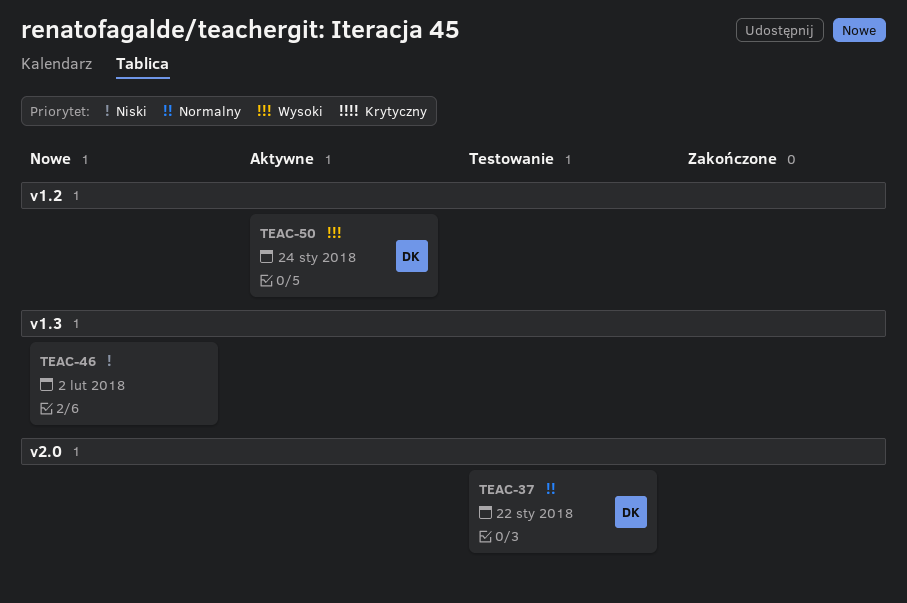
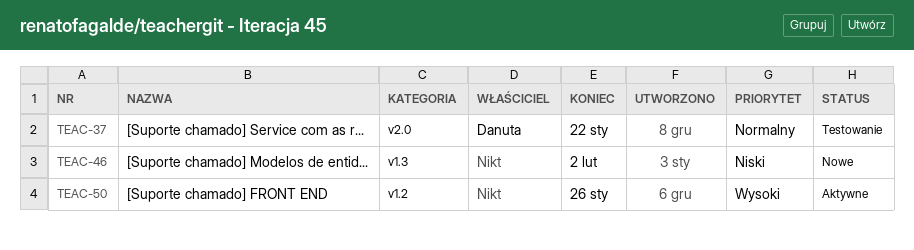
TEAC-50, owner: Danuta -> none
TEAC-50, due: Jan 24 -> Jan 26

